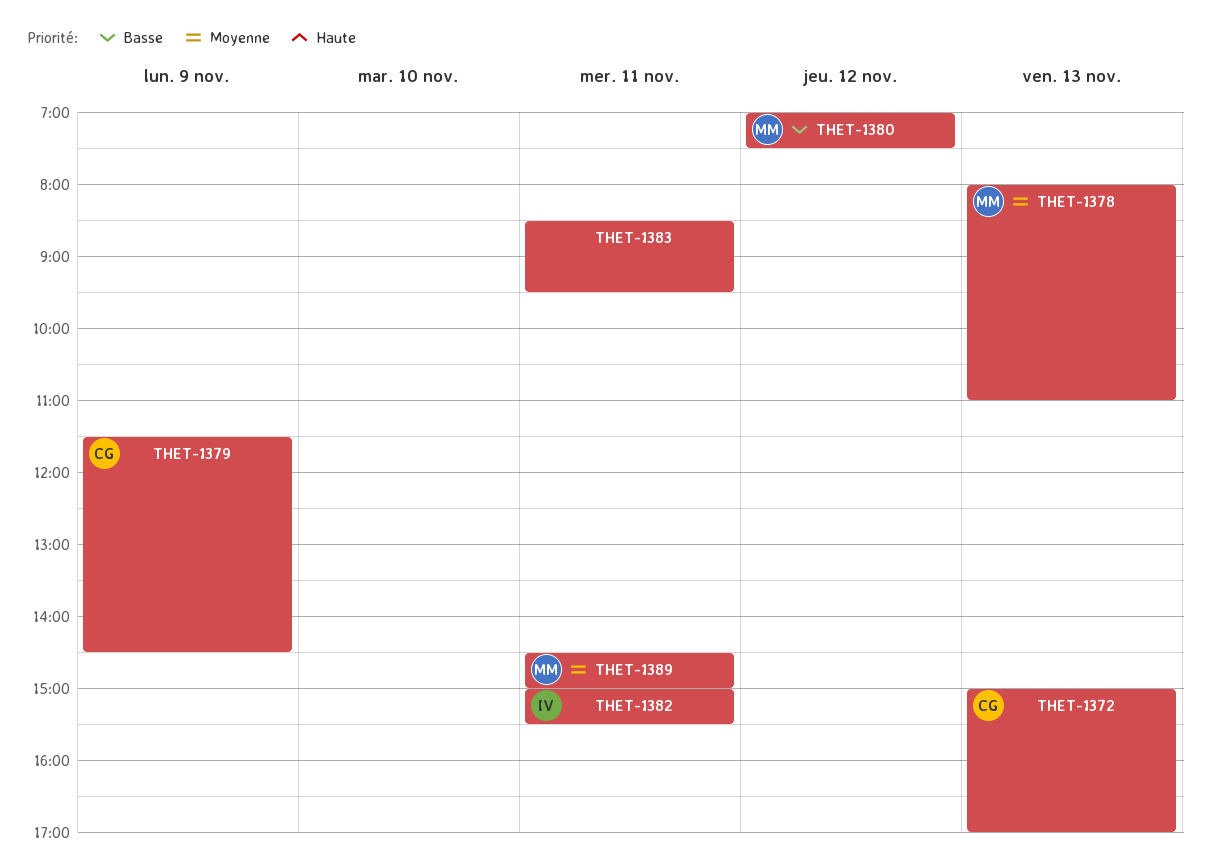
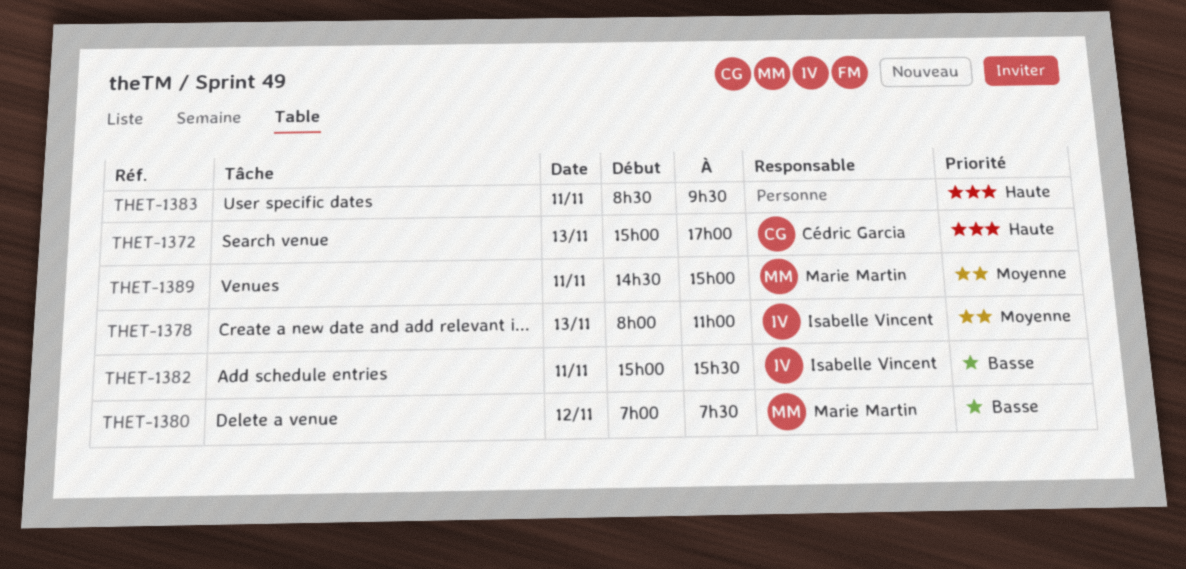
THET-1378, owner: Marie Martin -> Isabelle Vincent
THET-1379: present -> none
THET-1382, priority: Haute -> Basse

